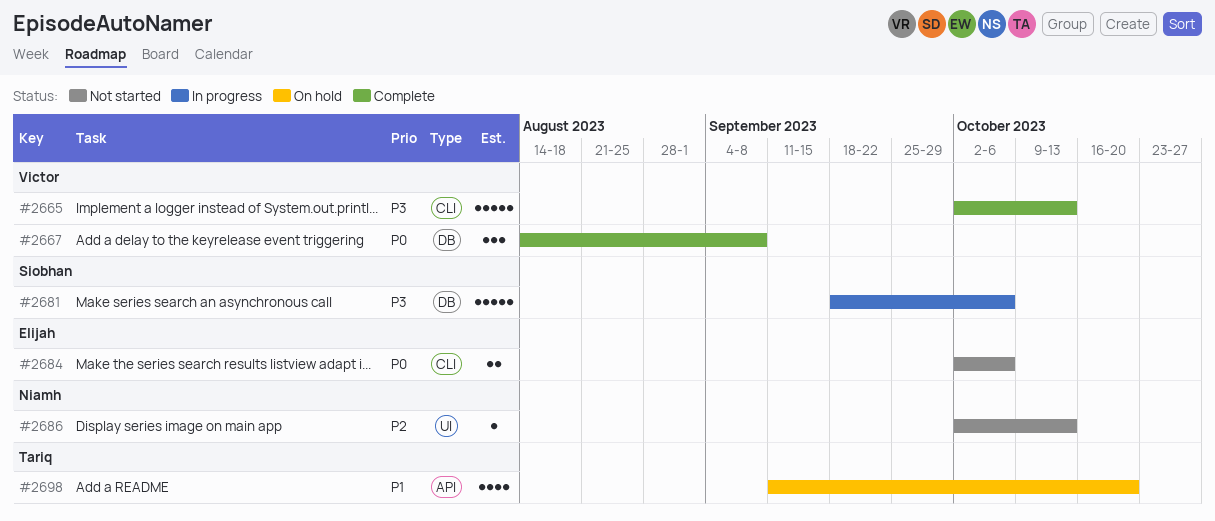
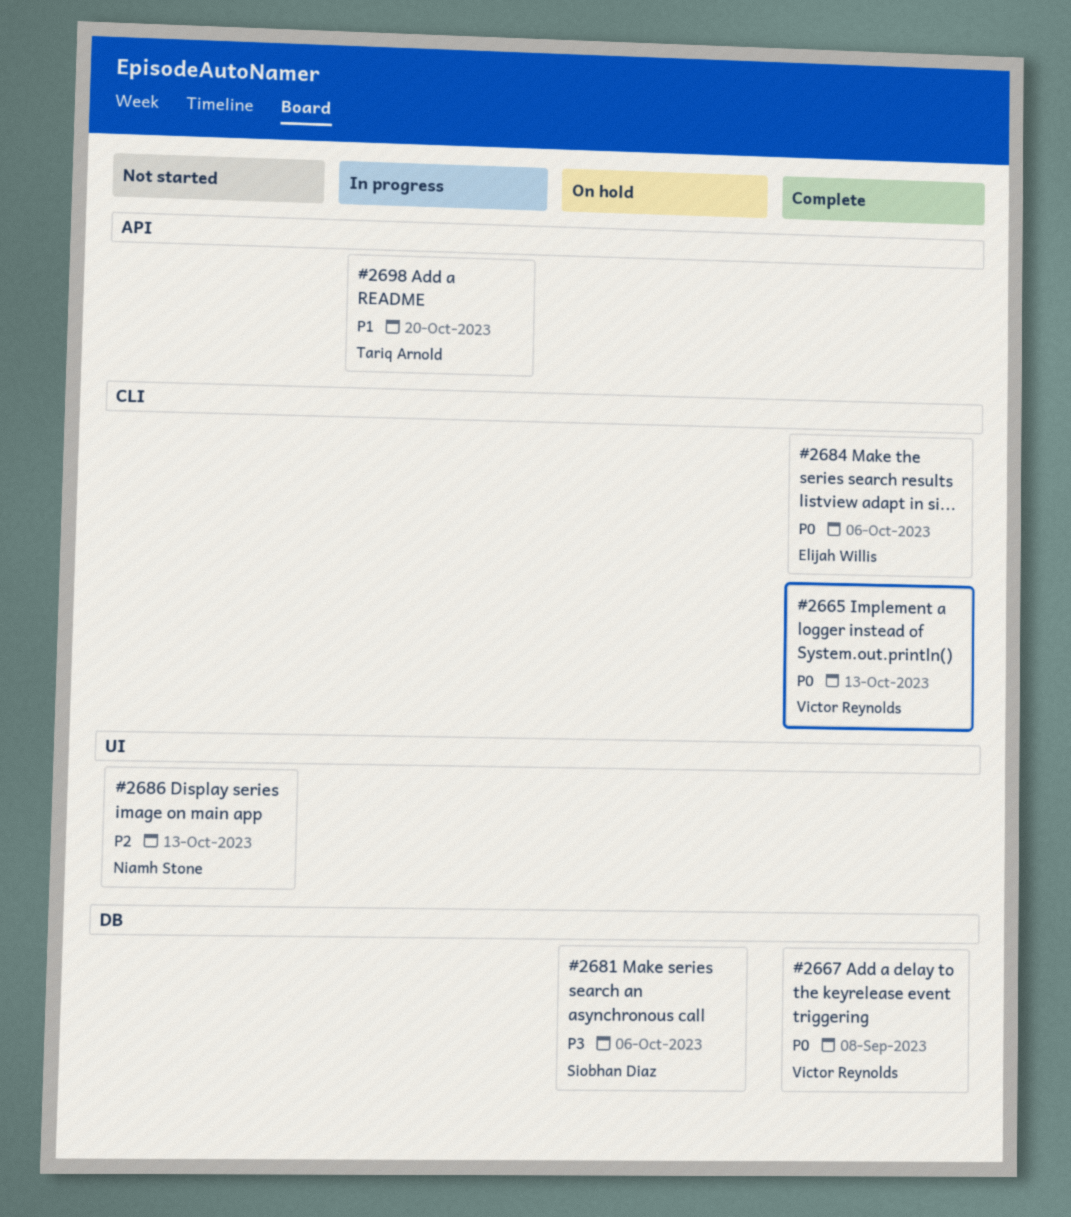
#2665, priority: P3 -> P0
#2681, status: In progress -> On hold
#2684, status: Not started -> Complete
#2698, status: On hold -> In progress

